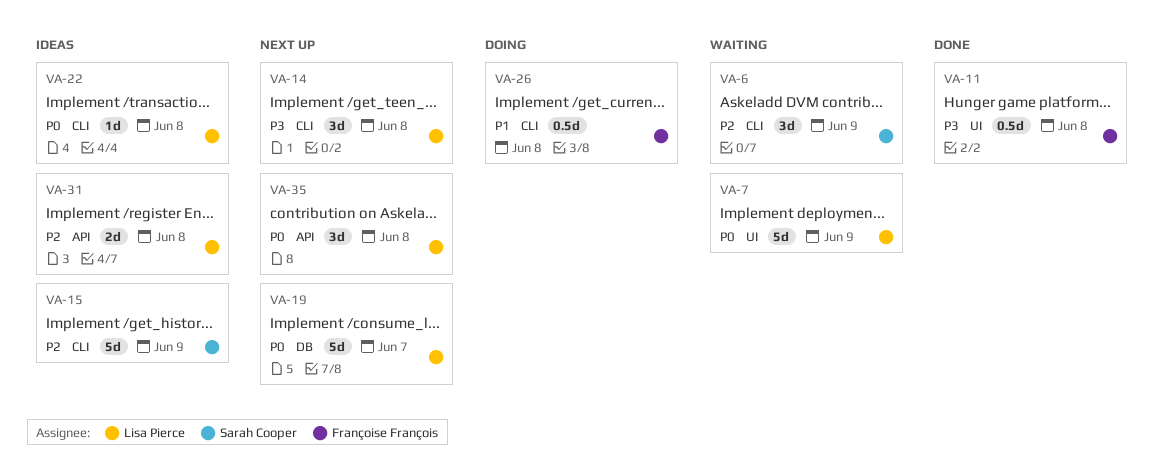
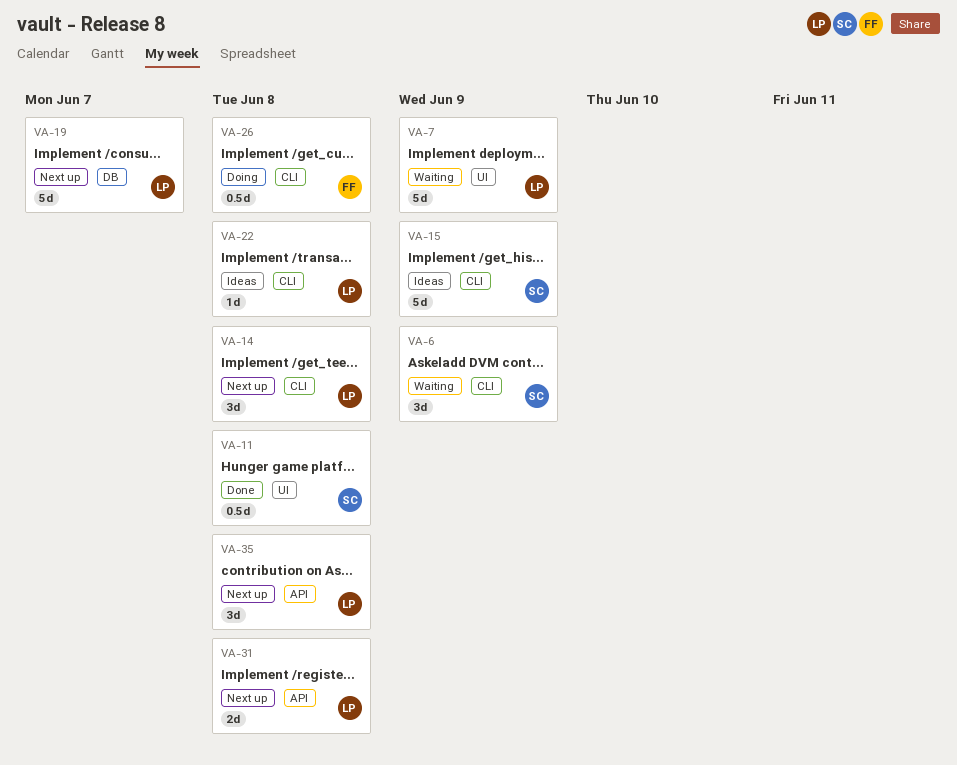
VA-11, owner: Françoise François -> Sarah Cooper
VA-31, status: Ideas -> Next up

